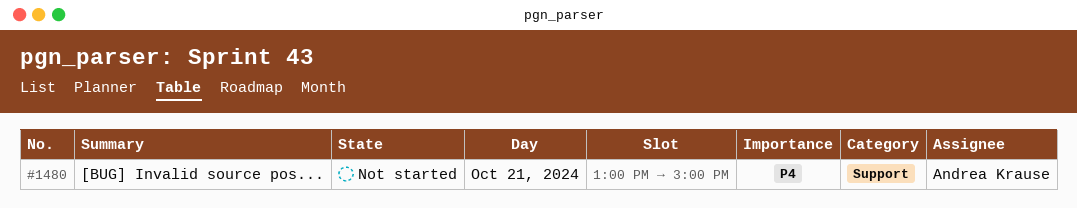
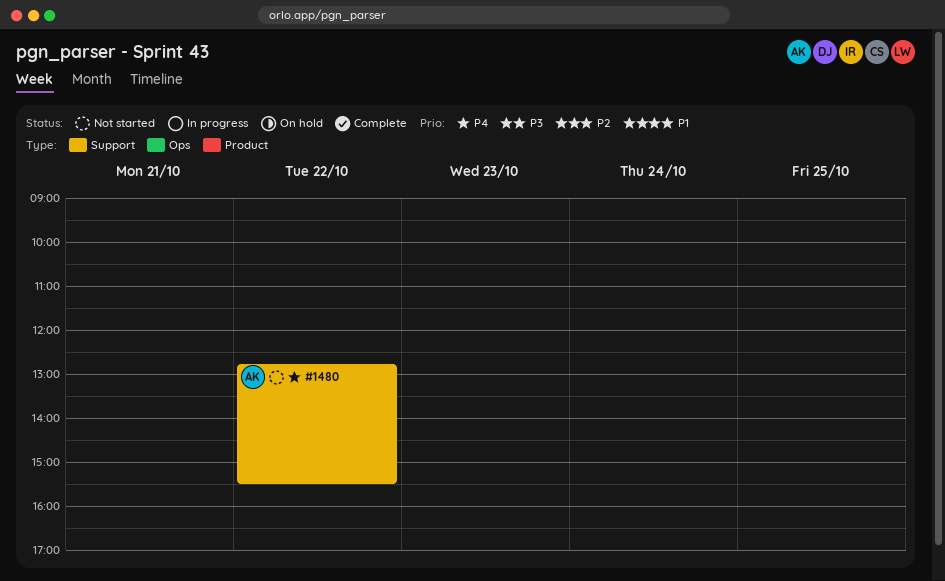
#1480, day: Oct 21 -> Oct 22
#1480, begins: 13:00 -> 12:45
#1480, ends: 15:00 -> 15:30

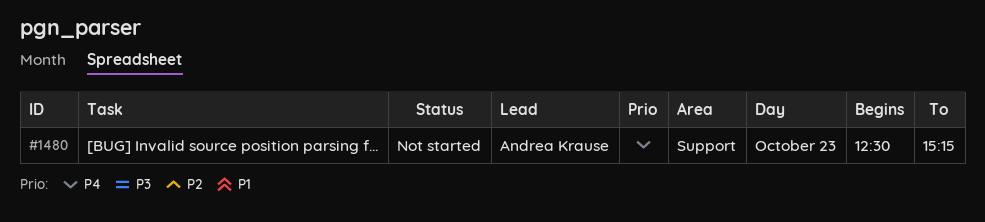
#1480, day: Oct 22 -> Oct 23
#1480, begins: 12:45 -> 12:30
#1480, ends: 15:30 -> 15:15

